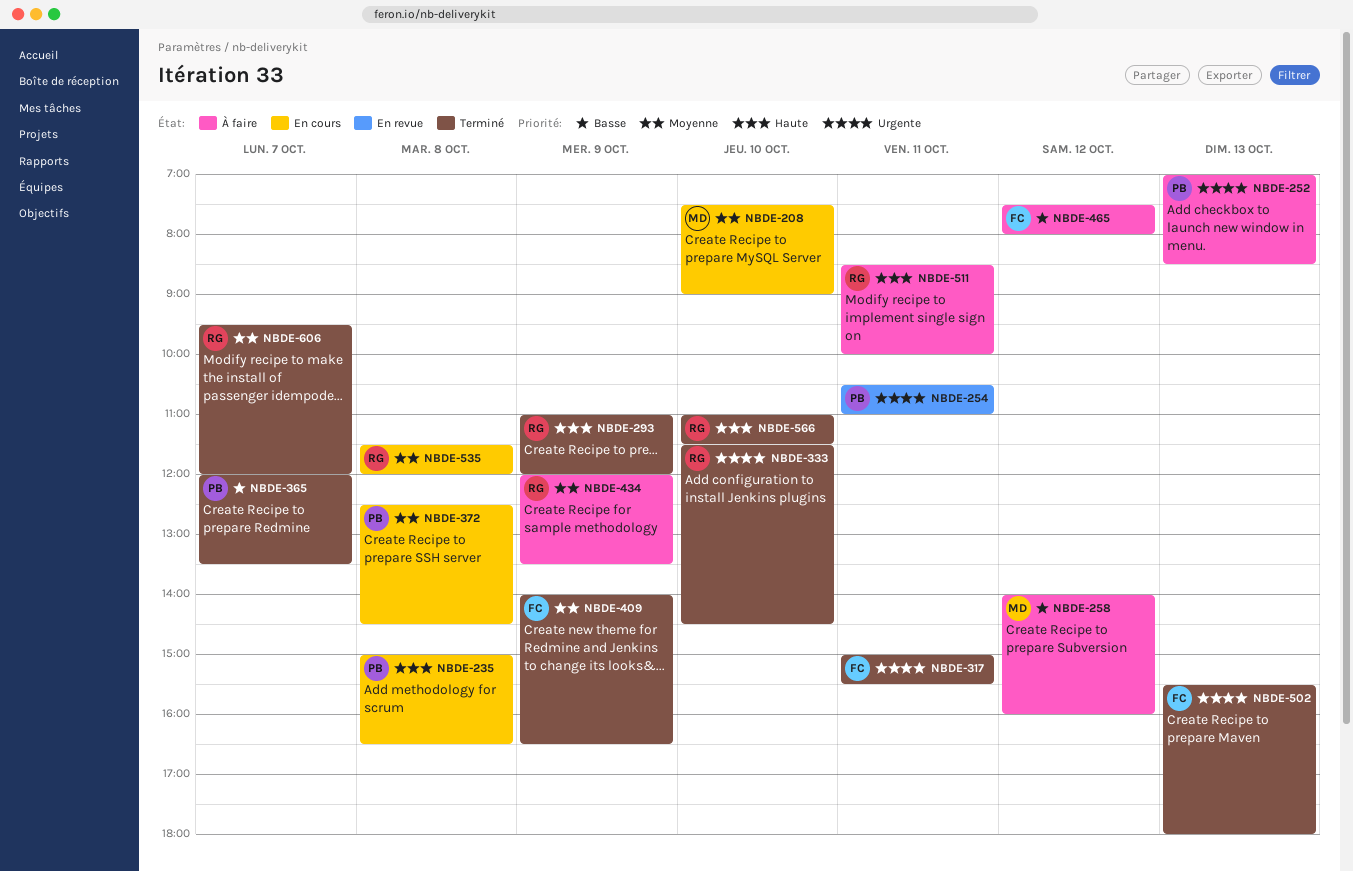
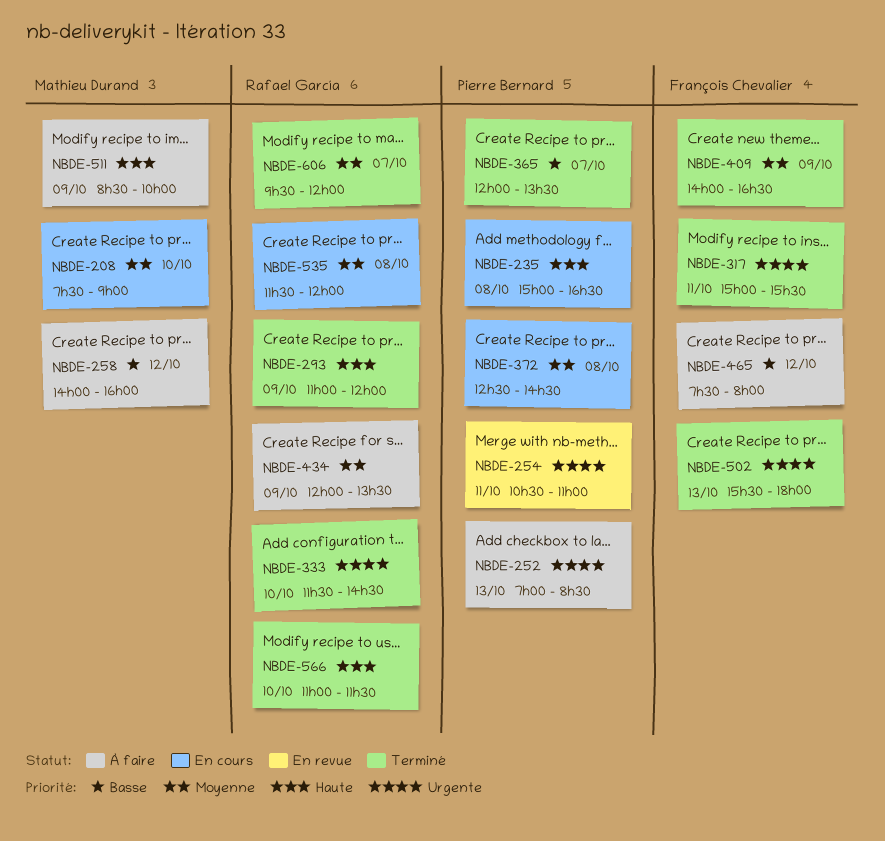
NBDE-511, owner: Rafael García -> Mathieu Durand
NBDE-511, day: Oct 11 -> Oct 9

